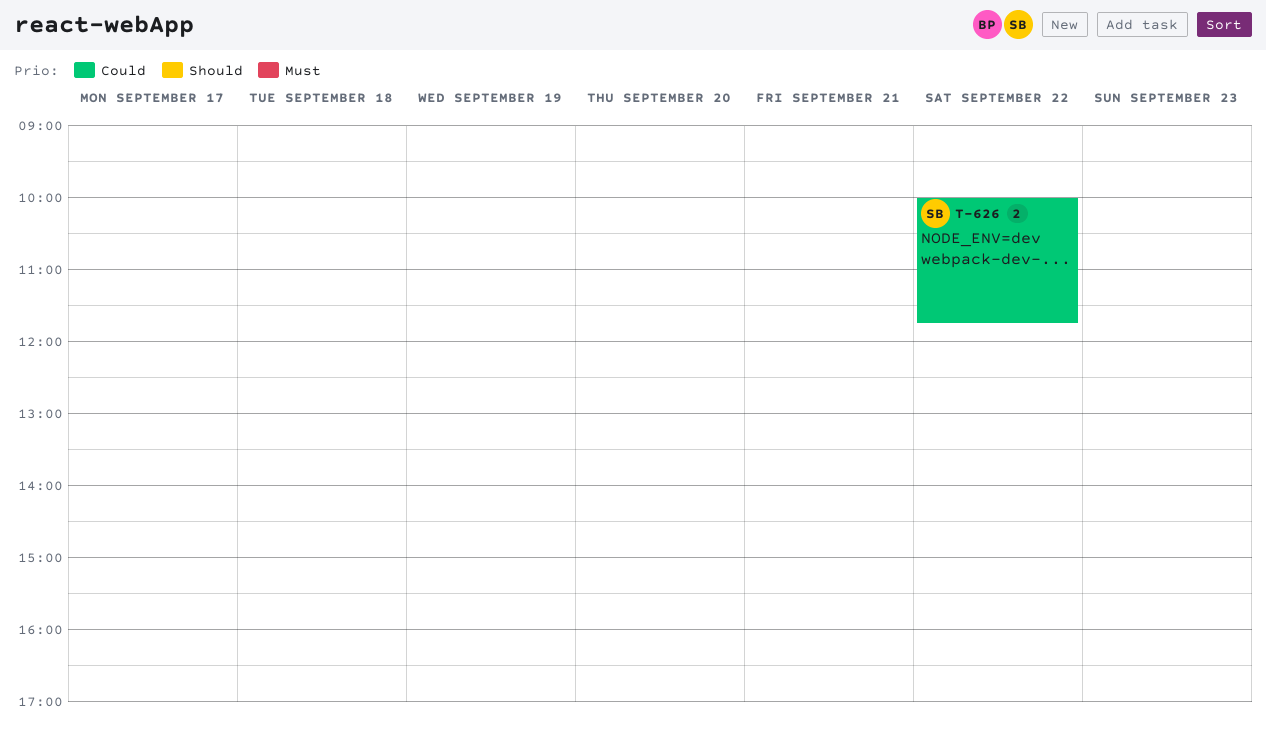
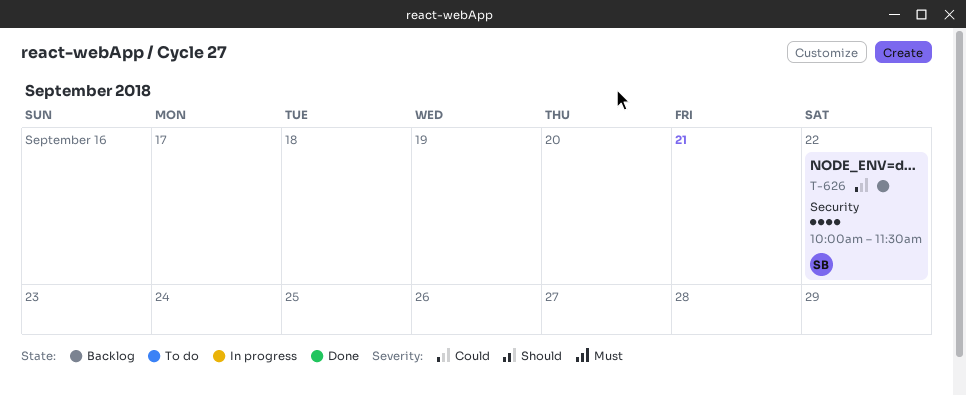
T-626, estimate: 2 -> 4
T-626, ends: 11:45 -> 11:30

